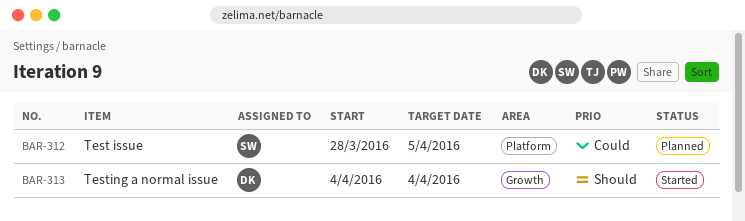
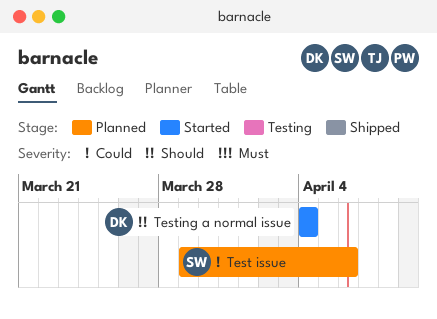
Test issue, start: Mar 28 -> Mar 29
Test issue, due: Apr 5 -> Apr 6

